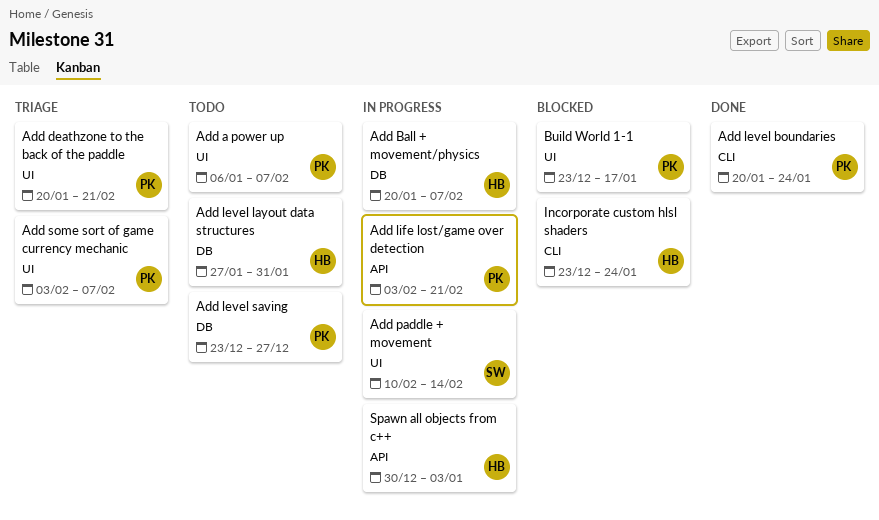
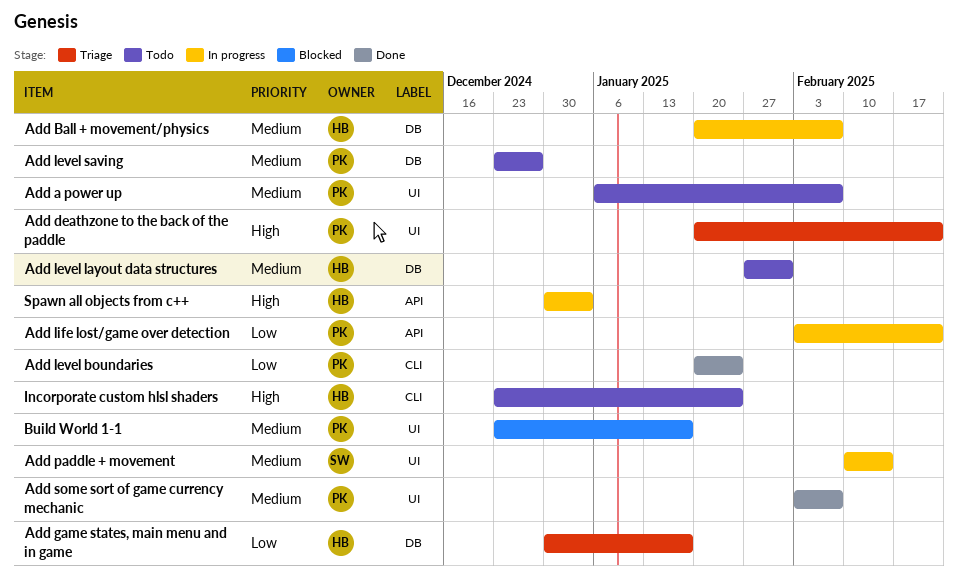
Add game states, main menu and in game: none -> present
Add some sort of game currency mechanic, status: Triage -> Done
Incorporate custom hlsl shaders, status: Blocked -> Todo

